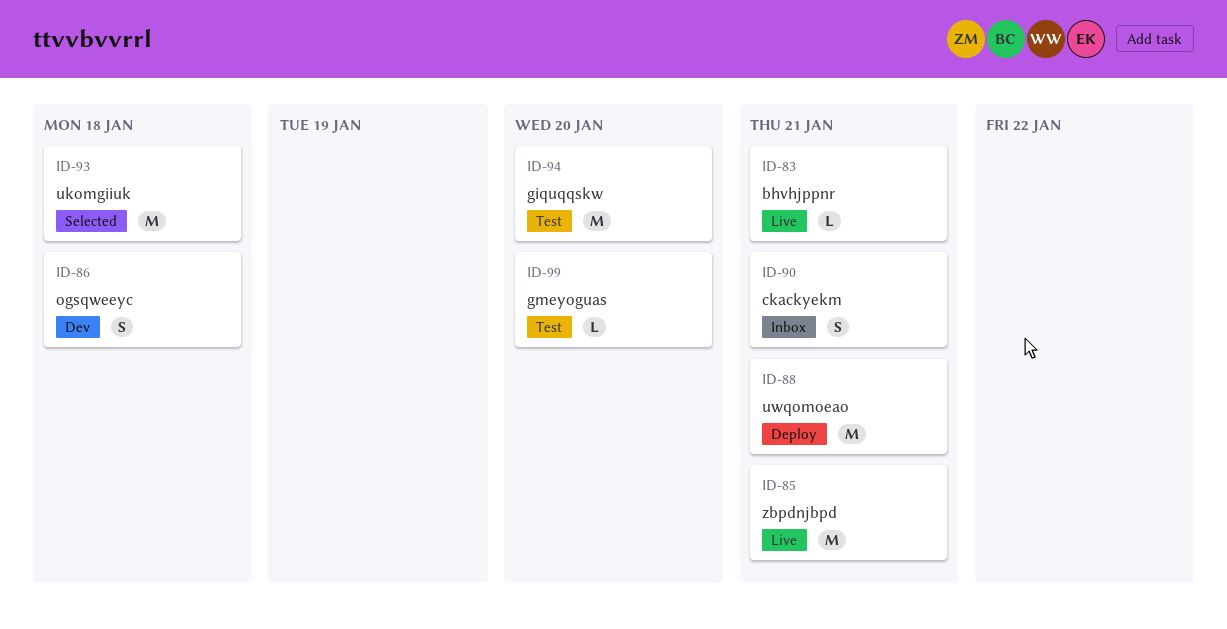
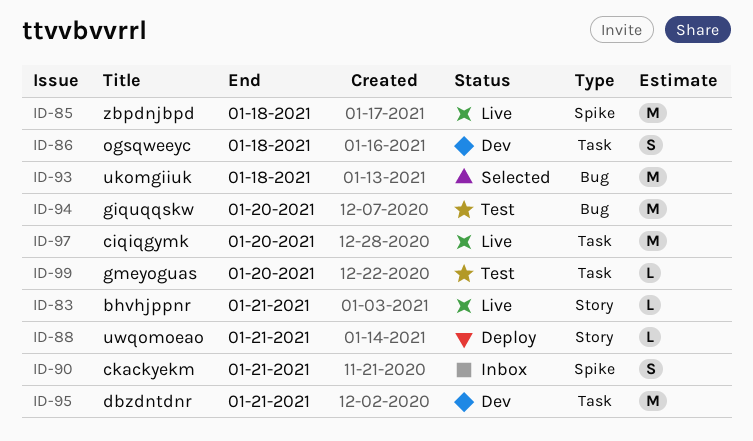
ID-85, due: Jan 21 -> Jan 18
ID-88, estimate: M -> L
ID-95: none -> present
ID-97: none -> present

